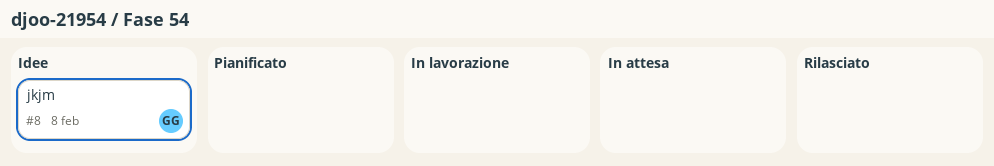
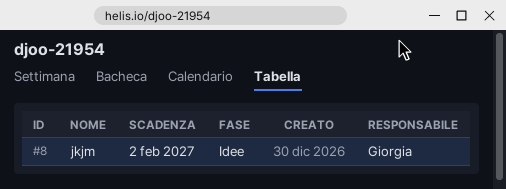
#8, due: Feb 8 -> Feb 2

